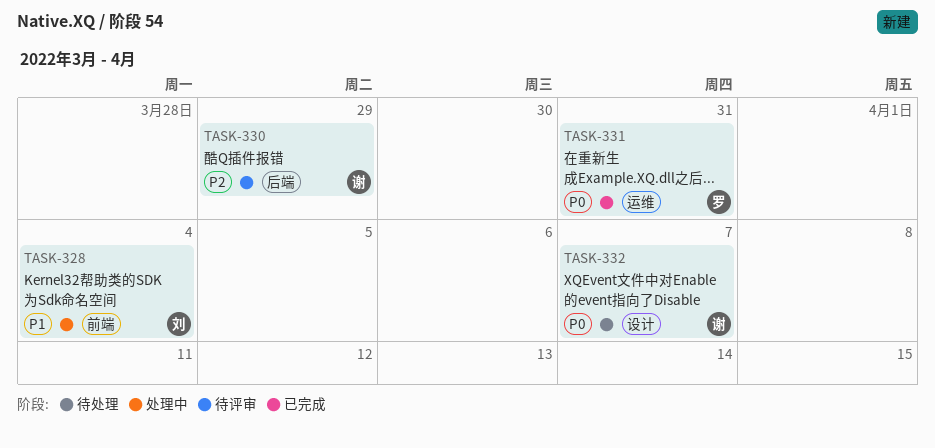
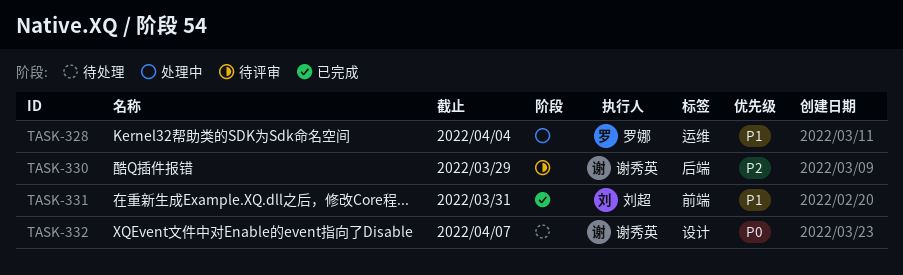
TASK-328, owner: 刘超 -> 罗娜
TASK-328, label: 前端 -> 运维
TASK-331, owner: 罗娜 -> 刘超
TASK-331, priority: P0 -> P1
TASK-331, label: 运维 -> 前端

